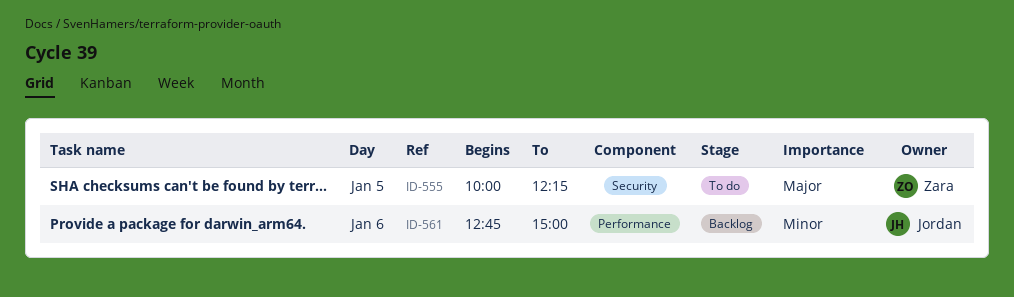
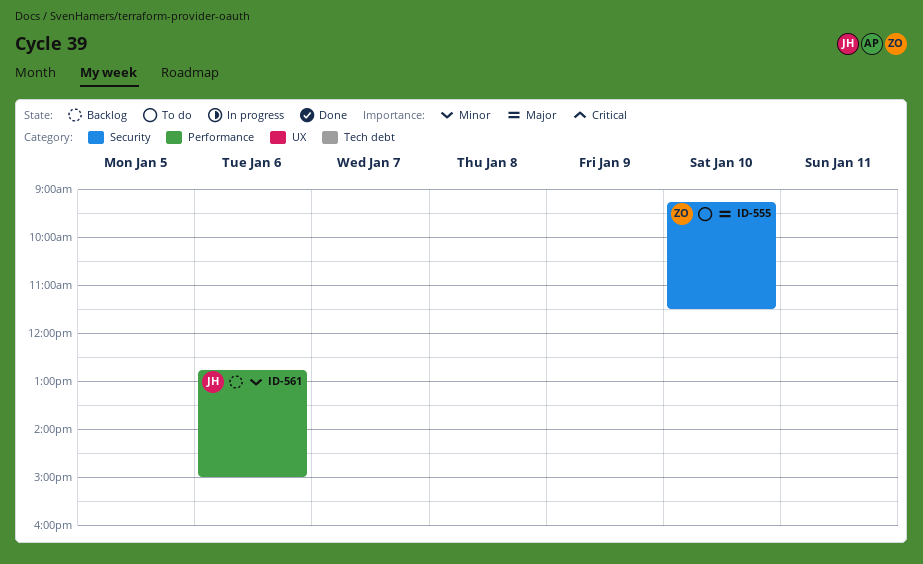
ID-555, day: Jan 5 -> Jan 10
ID-555, begins: 10:00 -> 09:15
ID-555, ends: 12:15 -> 11:30

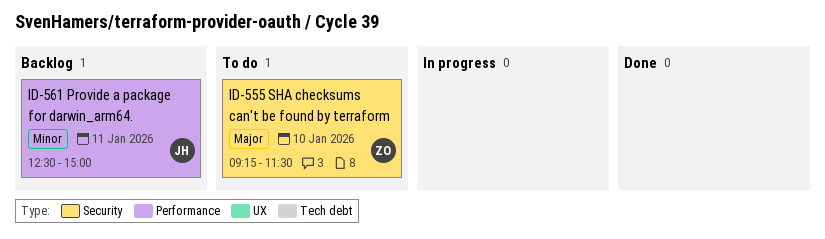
ID-561, day: Jan 6 -> Jan 11
ID-561, begins: 12:45 -> 12:30

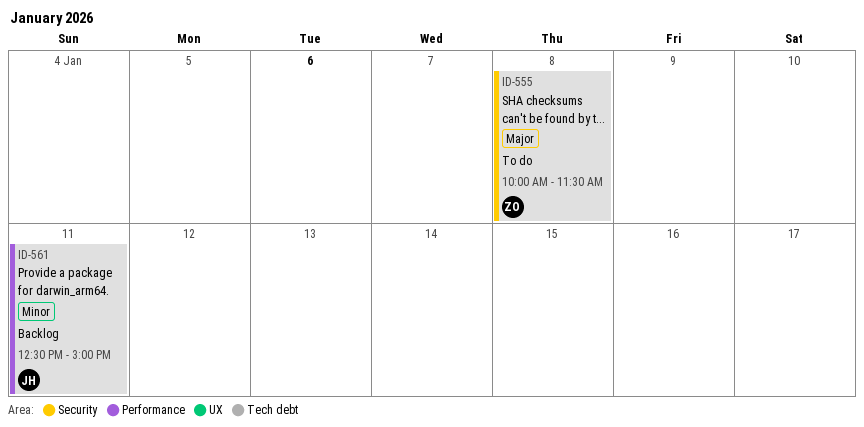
ID-555, day: Jan 10 -> Jan 8
ID-555, begins: 09:15 -> 10:00

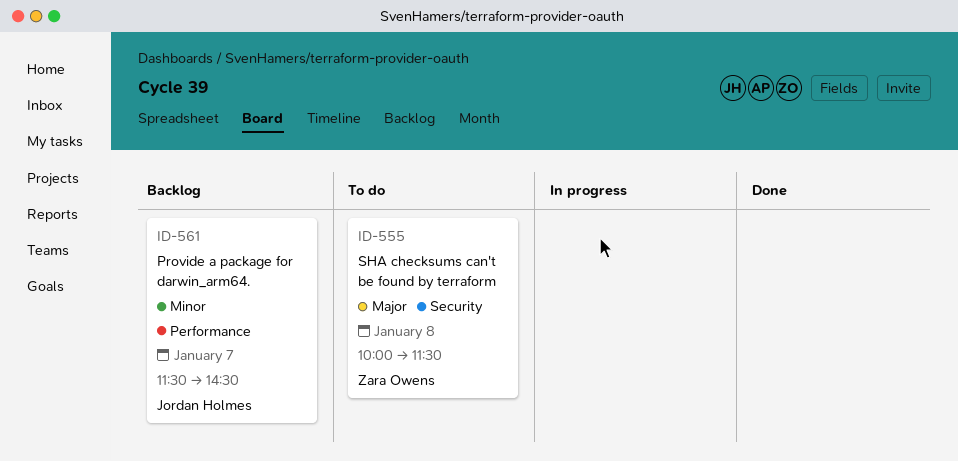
ID-561, day: Jan 11 -> Jan 7
ID-561, begins: 12:30 -> 11:30
ID-561, ends: 15:00 -> 14:30

